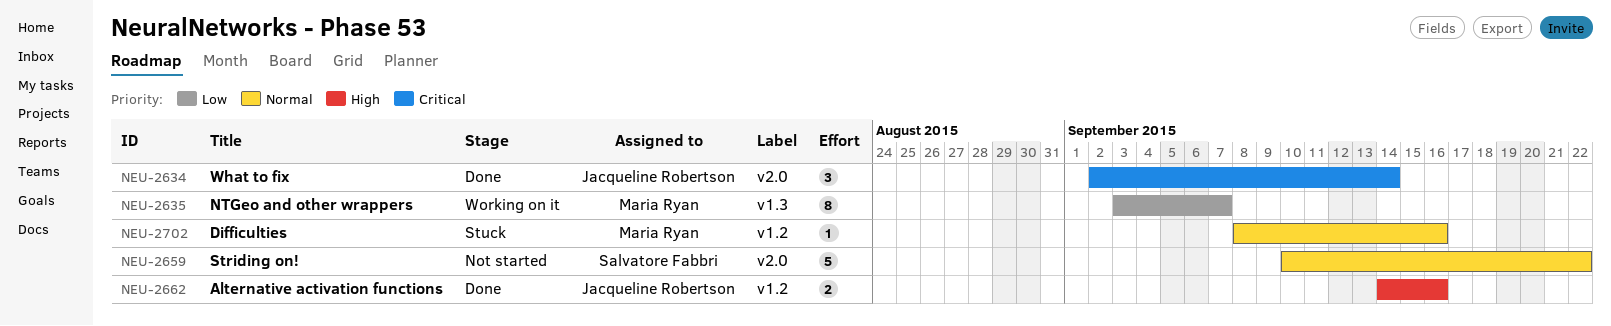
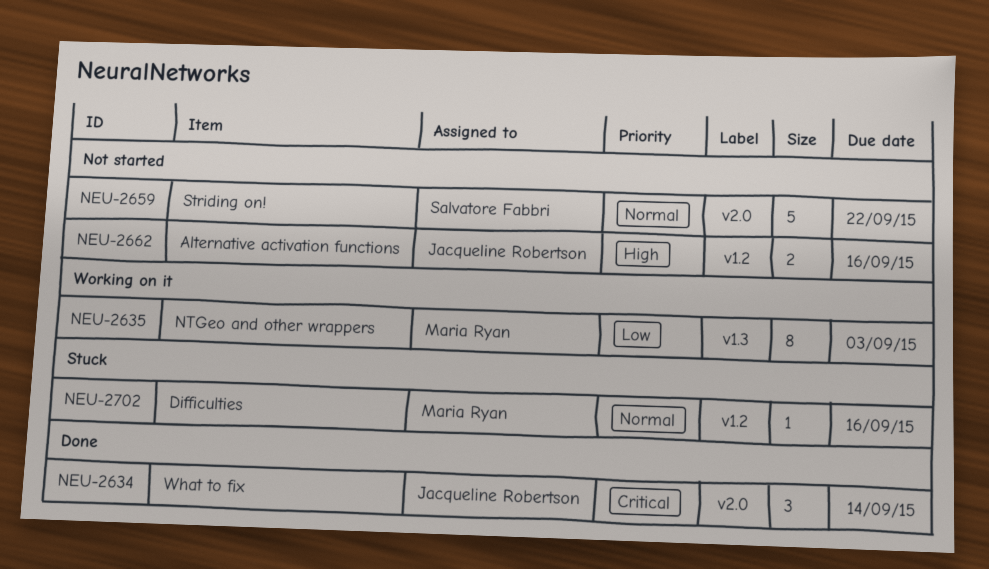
NEU-2635, due: Sep 7 -> Sep 3
NEU-2662, status: Done -> Not started

